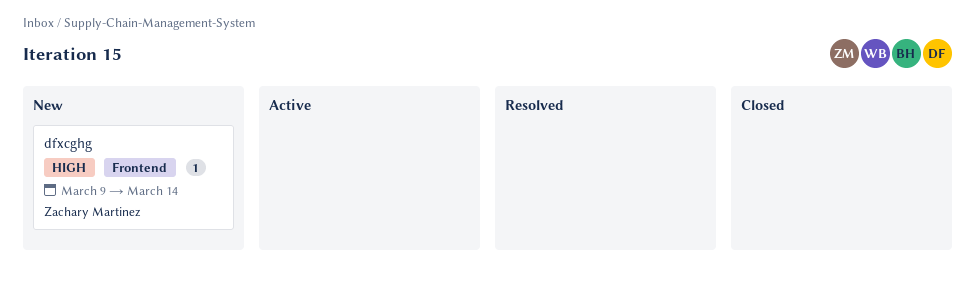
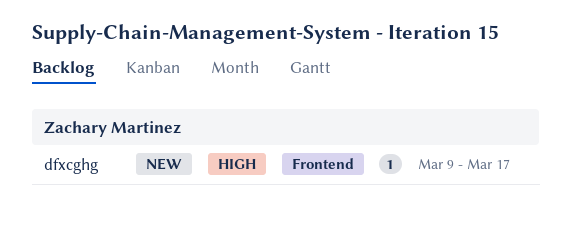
dfxcghg, due: Mar 14 -> Mar 17

